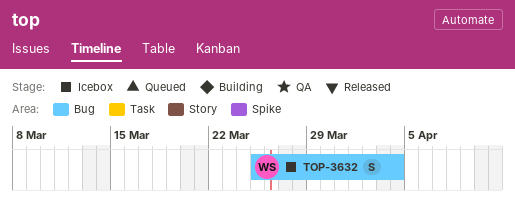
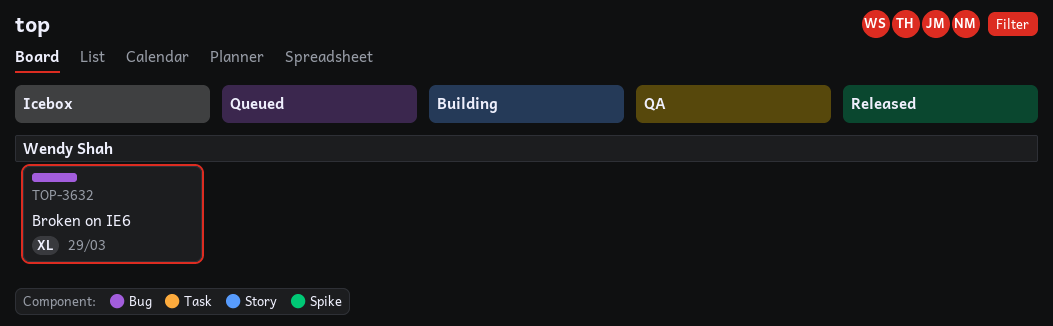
TOP-3632, estimate: S -> XL
TOP-3632, due: Apr 4 -> Mar 29

